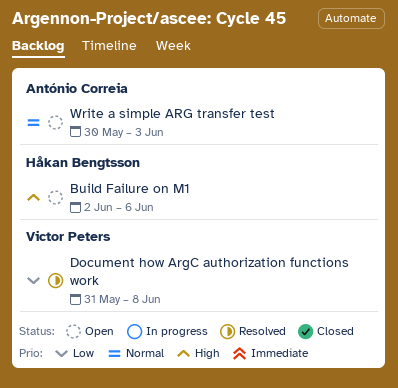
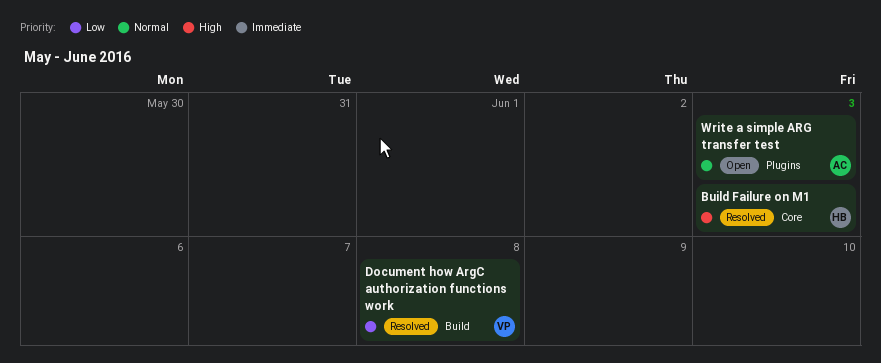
Build Failure on M1, status: Open -> Resolved
Build Failure on M1, due: Jun 6 -> Jun 3

